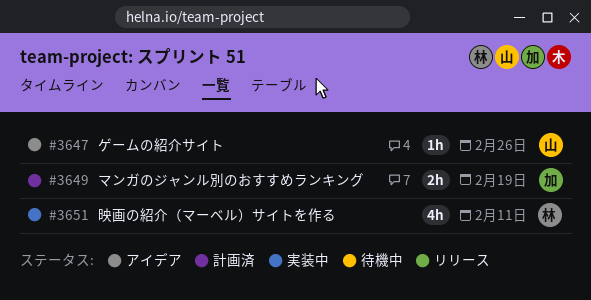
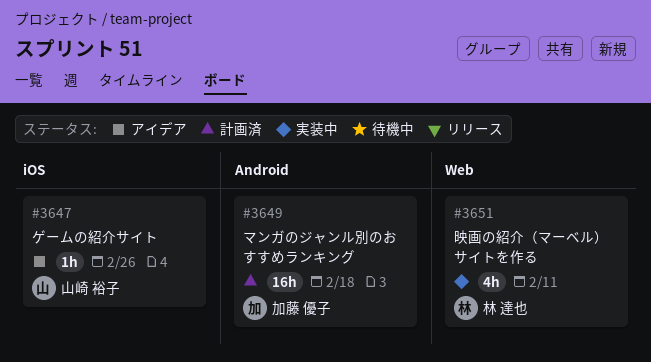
#3649, estimate: 2h -> 16h
#3649, due: Feb 19 -> Feb 18

